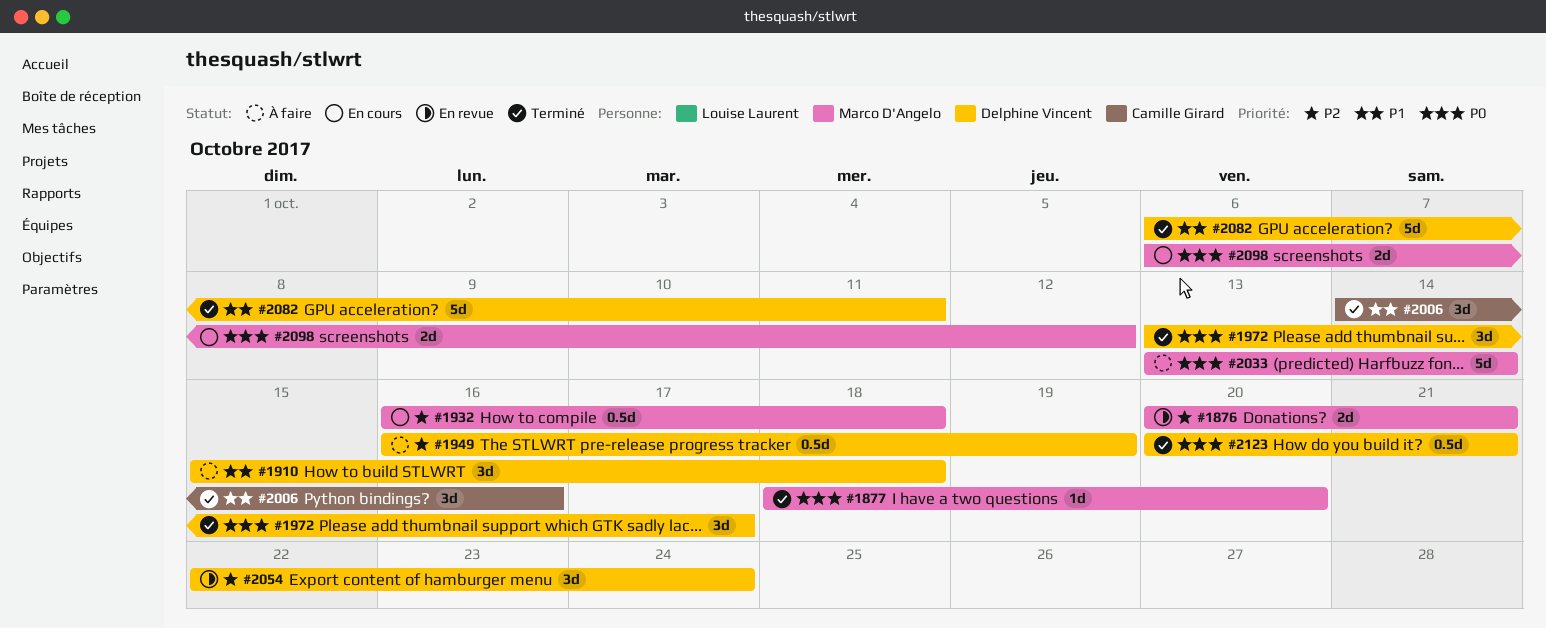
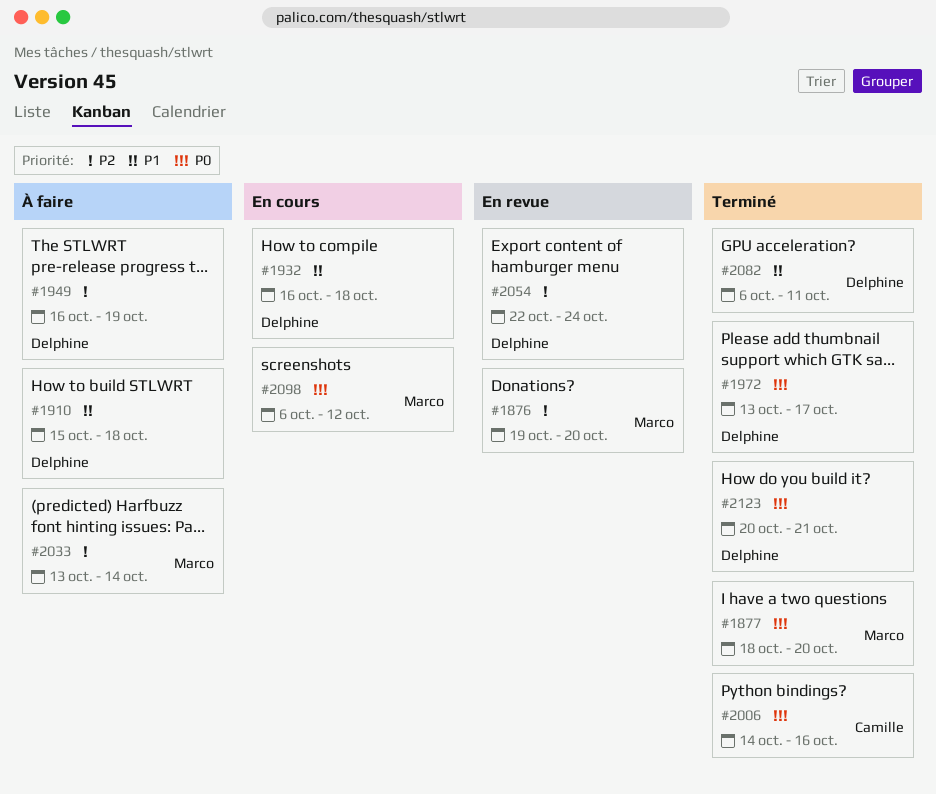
#1876, start: Oct 20 -> Oct 19
#1876, due: Oct 21 -> Oct 20
#1932, owner: Marco D'Angelo -> Delphine Vincent
#1932, priority: P2 -> P1
#2006, priority: P1 -> P0
#2033, priority: P0 -> P2

